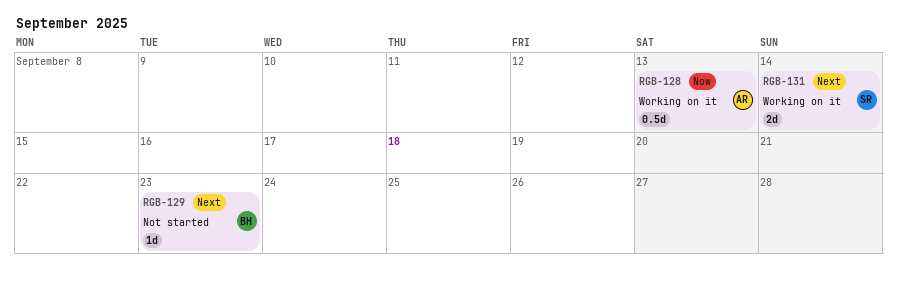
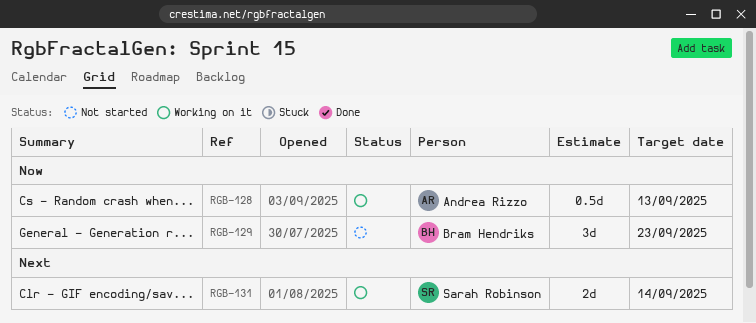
RGB-129, priority: Next -> Now
RGB-129, estimate: 1d -> 3d

